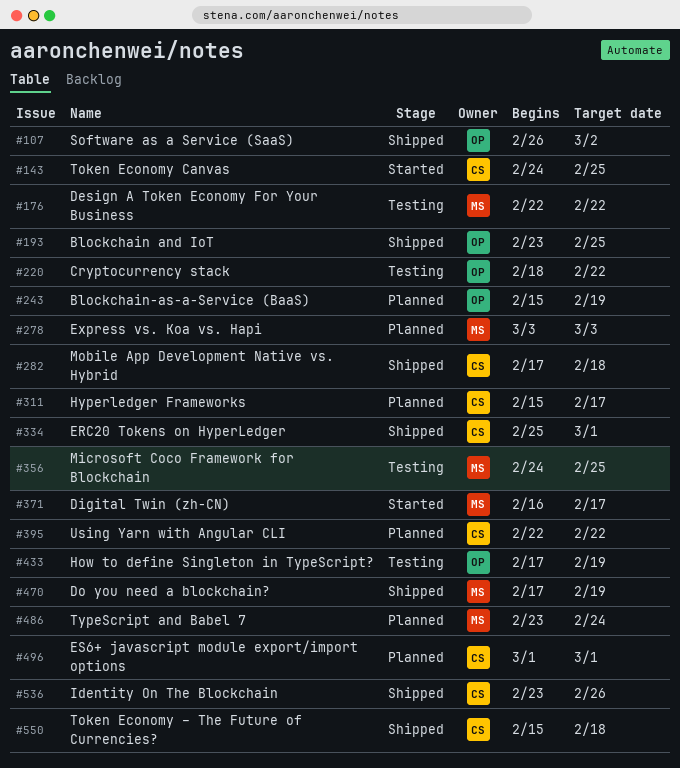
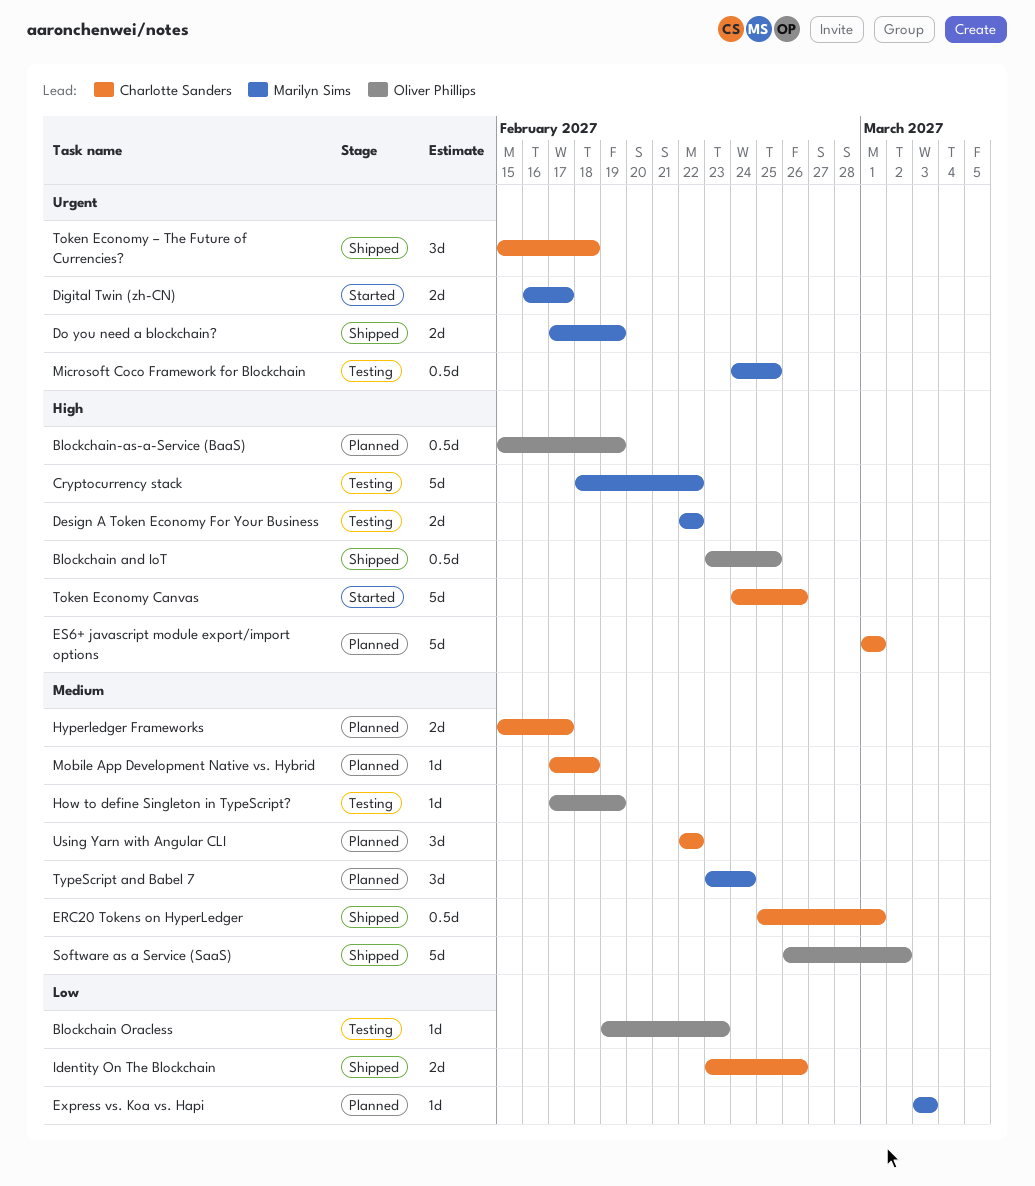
Blockchain Oracless: none -> present
Cryptocurrency stack, owner: Oliver Phillips -> Marilyn Sims
Mobile App Development Native vs. Hybrid, status: Shipped -> Planned
Token Economy Canvas, due: Feb 25 -> Feb 26

